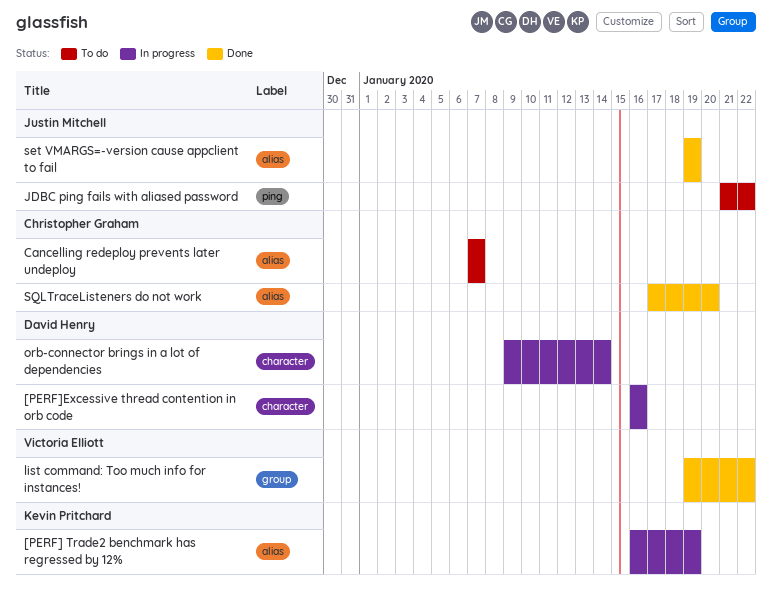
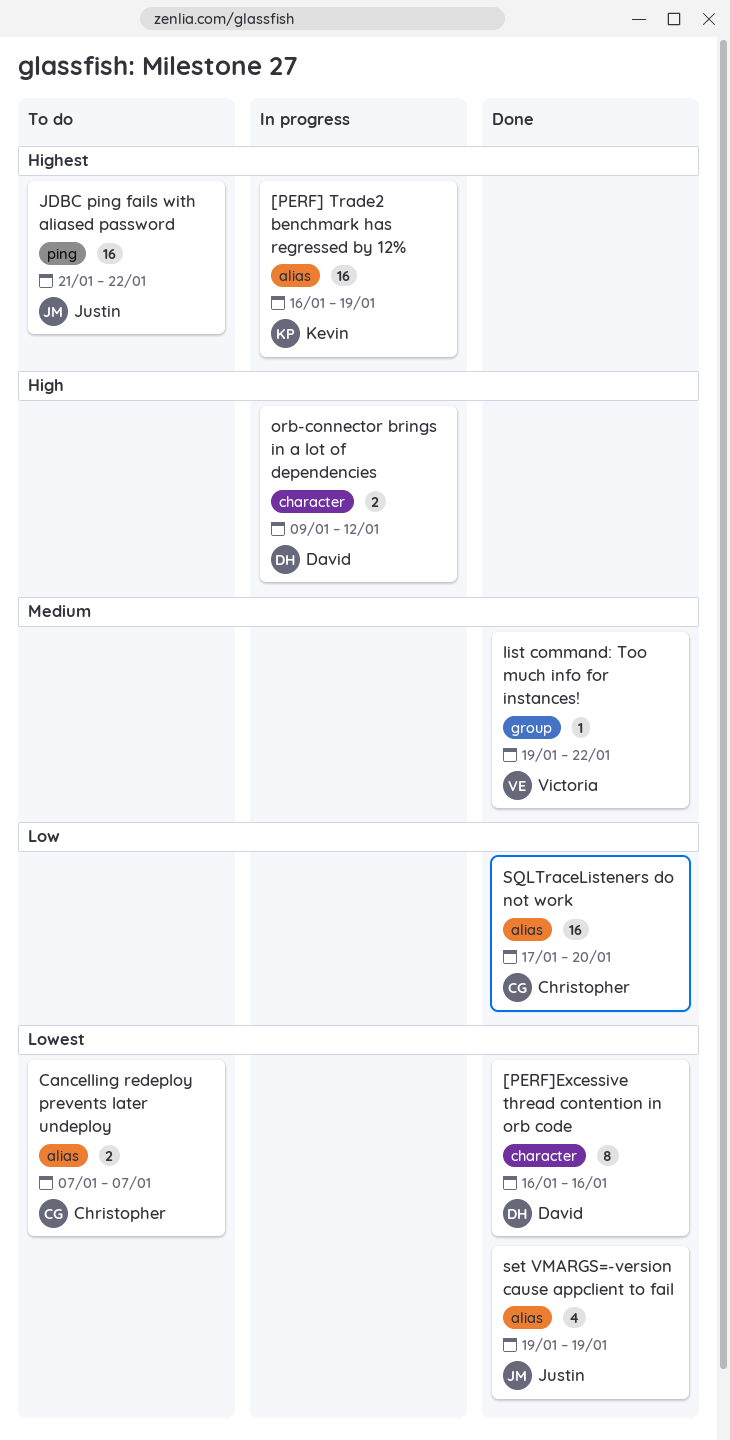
[PERF]Excessive thread contention in orb code, status: In progress -> Done
orb-connector brings in a lot of dependencies, due: Jan 14 -> Jan 12

